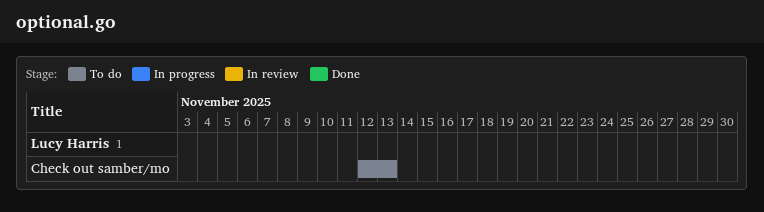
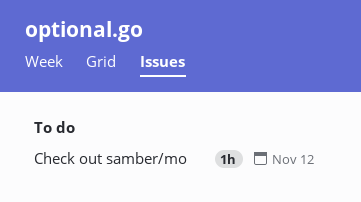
Check out samber/mo, due: Nov 13 -> Nov 12

